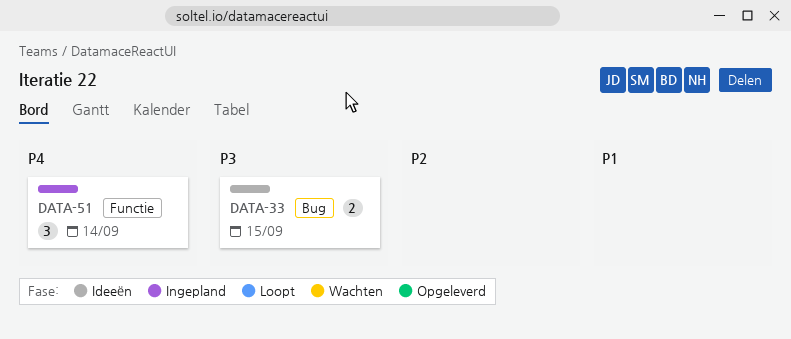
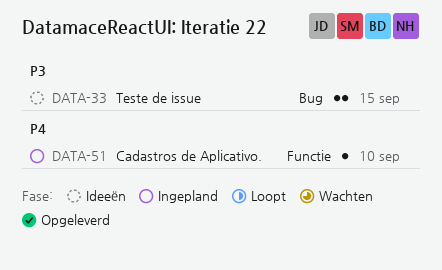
DATA-51, estimate: 3 -> 1
DATA-51, due: Sep 14 -> Sep 10

